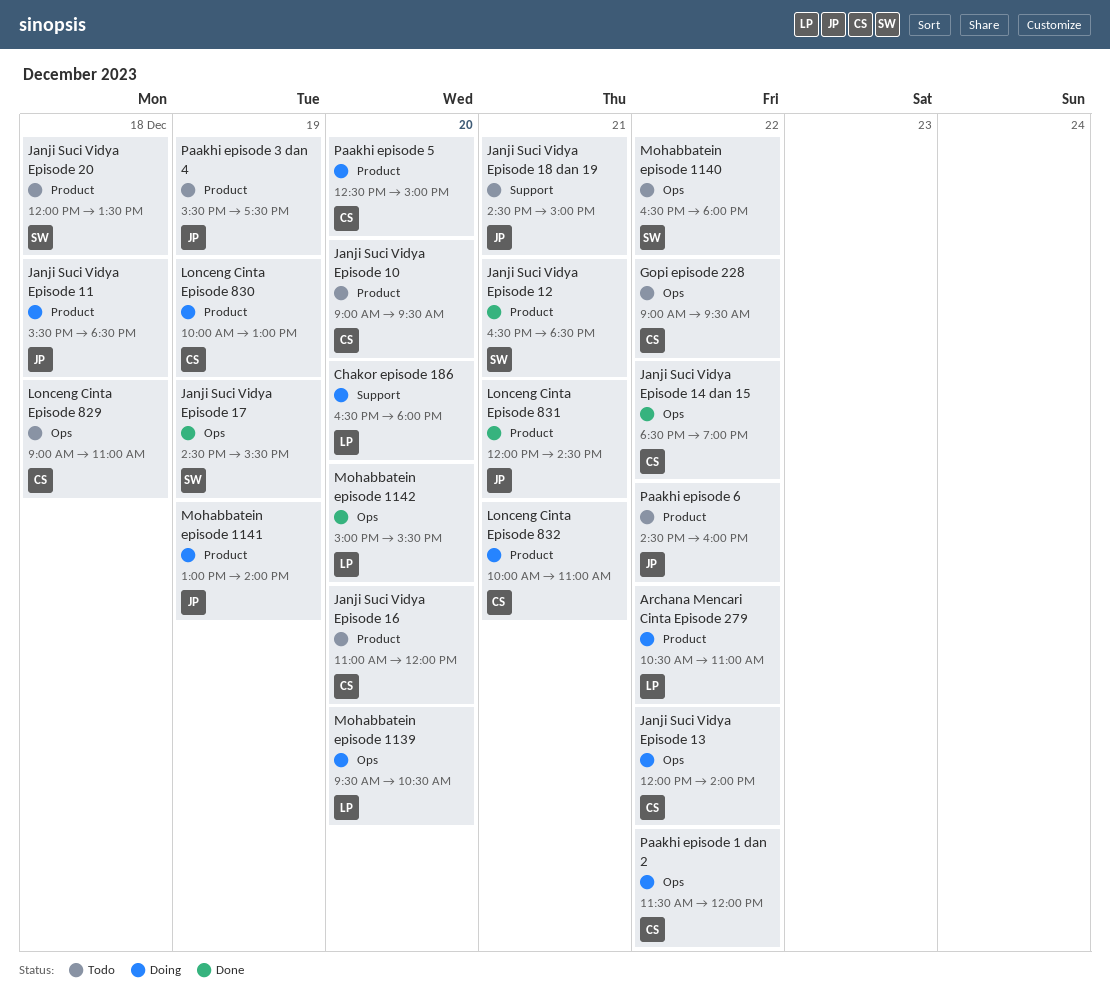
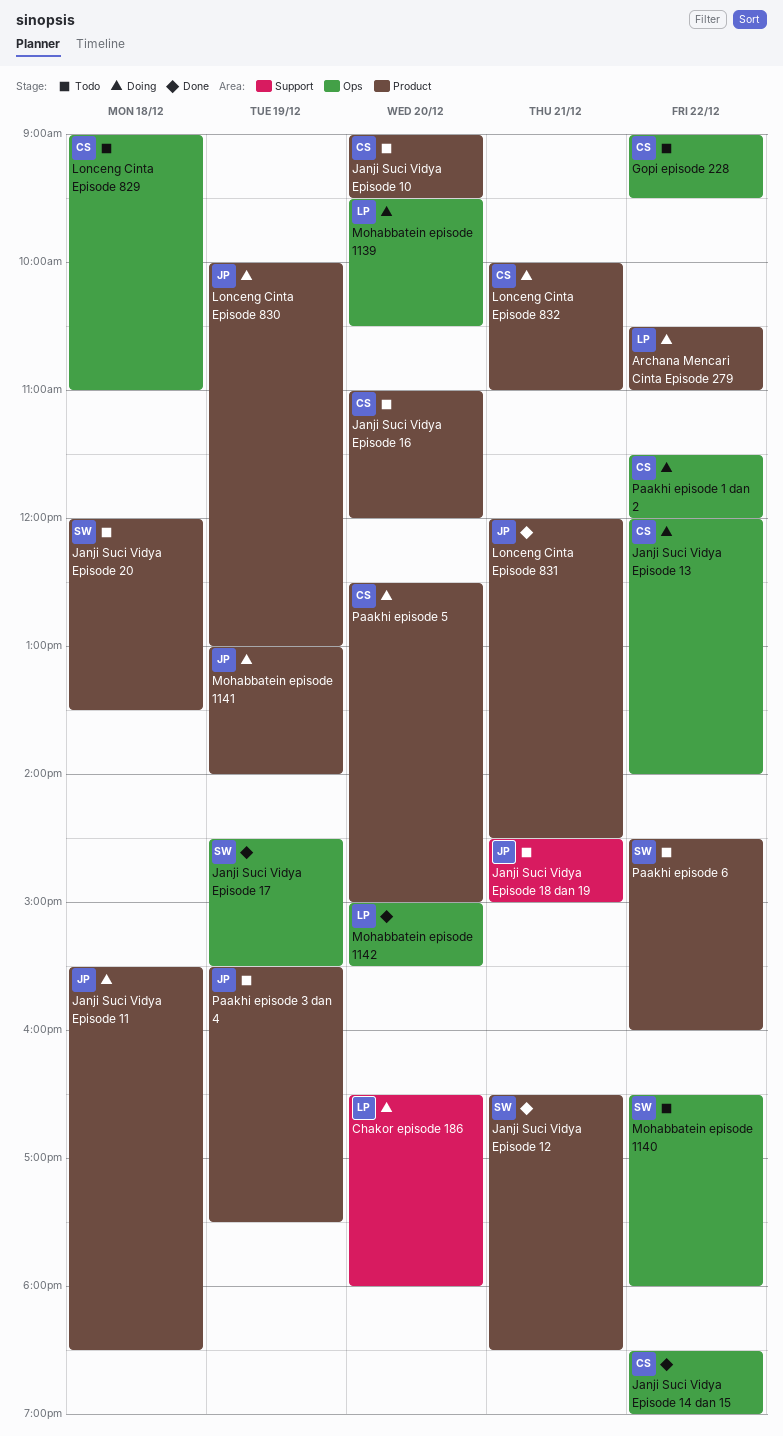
Lonceng Cinta Episode 830, owner: CS -> JP
Paakhi episode 6, owner: JP -> SW

